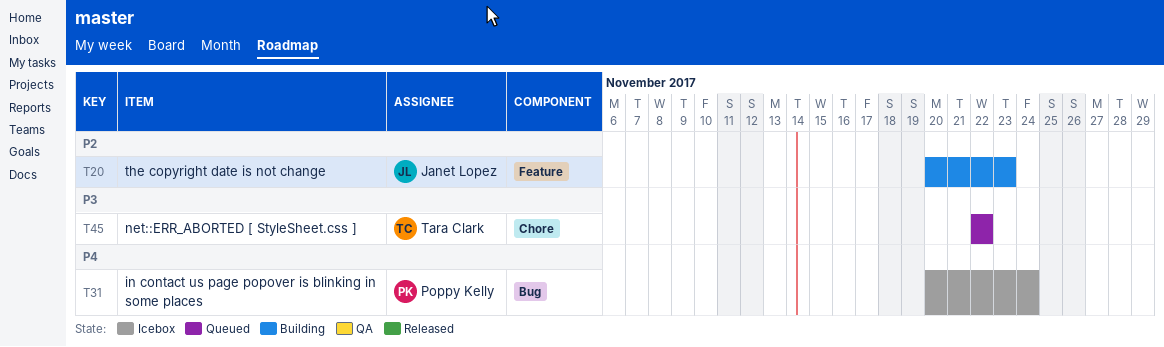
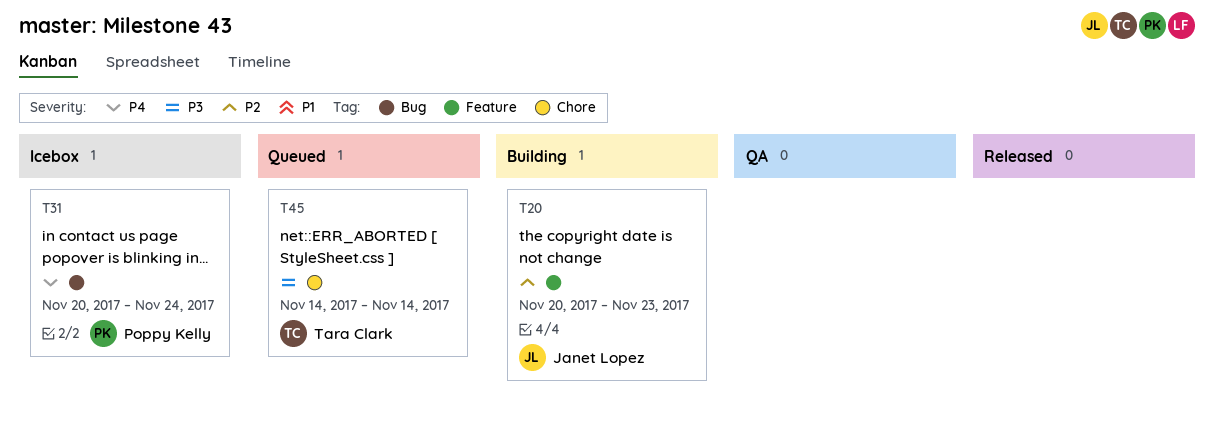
T45, start: Nov 22 -> Nov 14
T45, due: Nov 22 -> Nov 14

